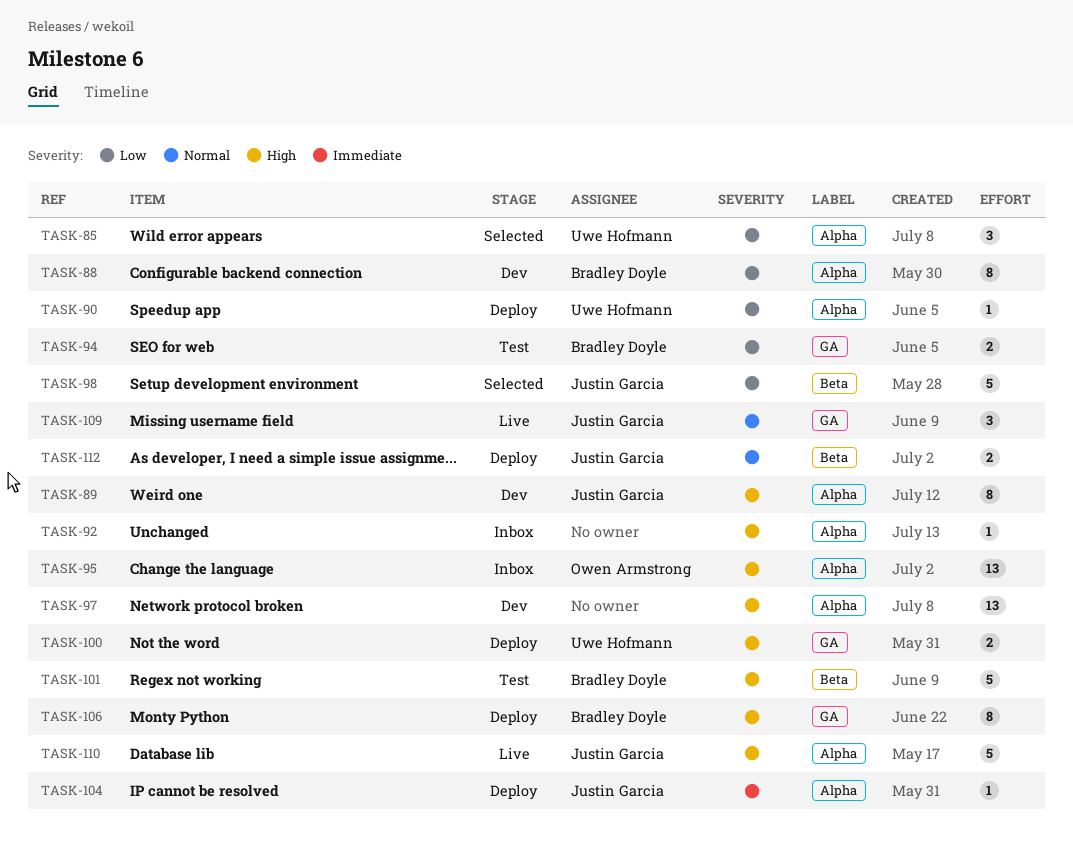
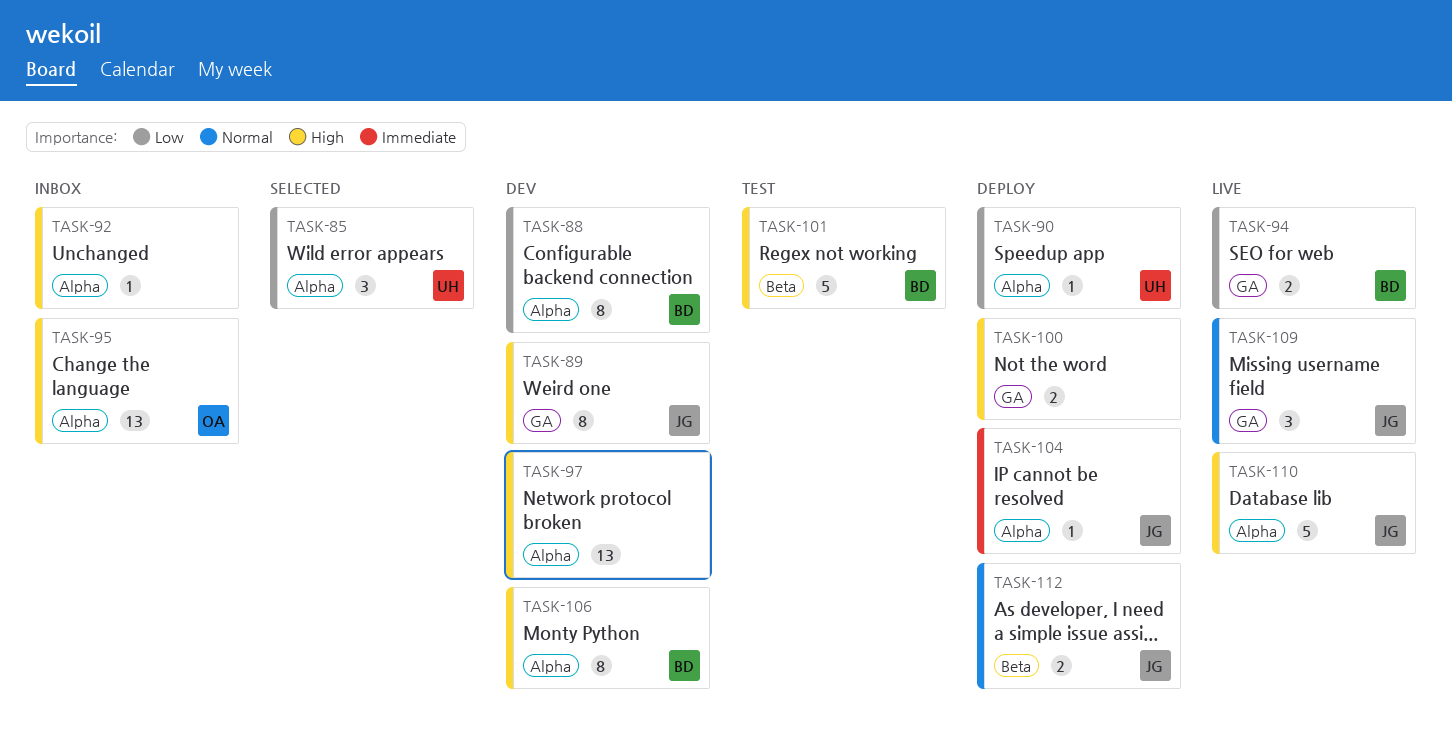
TASK-89, label: Alpha -> GA
TASK-94, status: Test -> Live
TASK-98: present -> none
TASK-100, owner: Uwe Hofmann -> none
TASK-106, status: Deploy -> Dev
TASK-106, label: GA -> Alpha

